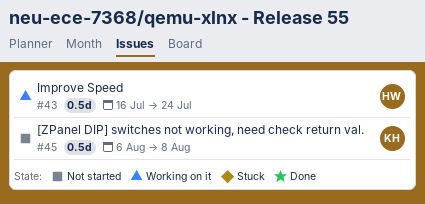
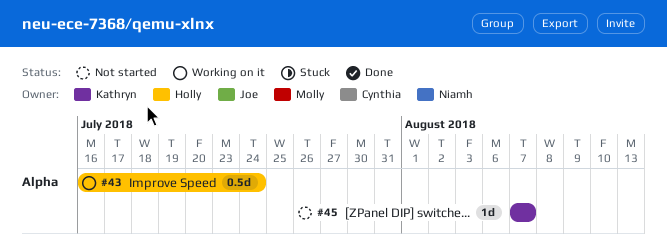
#45, estimate: 0.5d -> 1d
#45, start: Aug 6 -> Aug 7
#45, due: Aug 8 -> Aug 7

